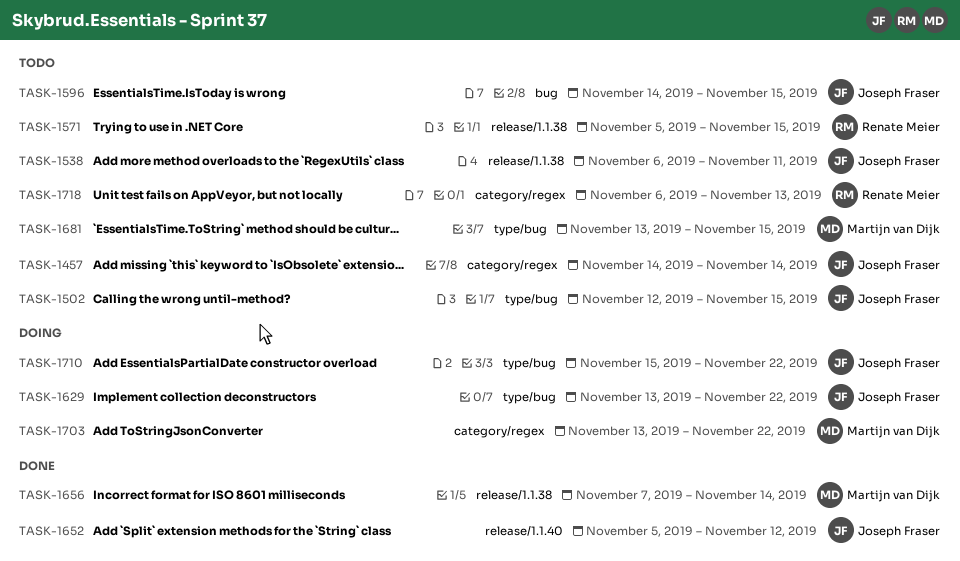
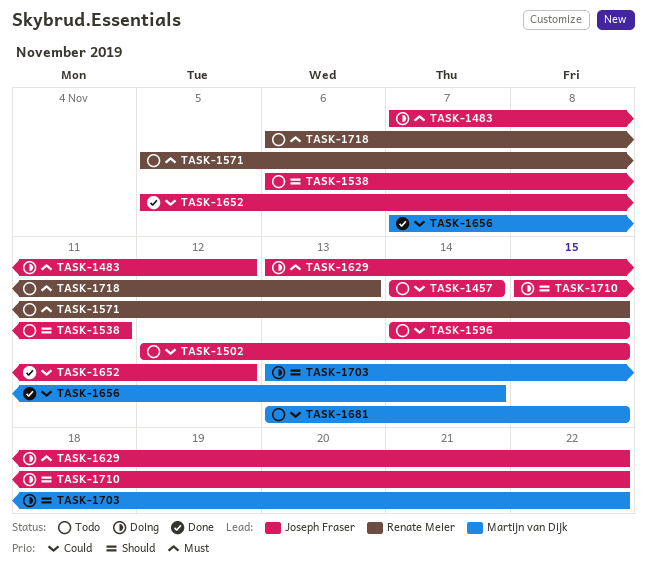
TASK-1483: none -> present

